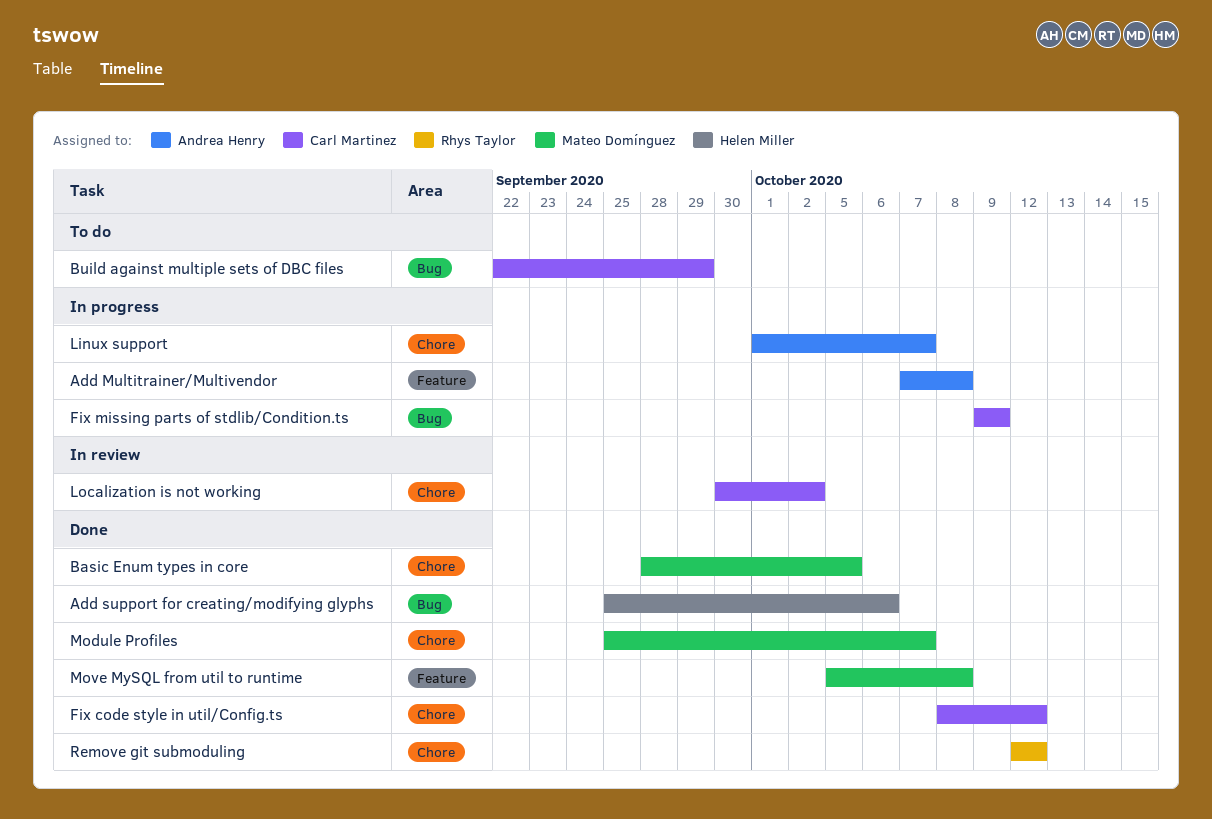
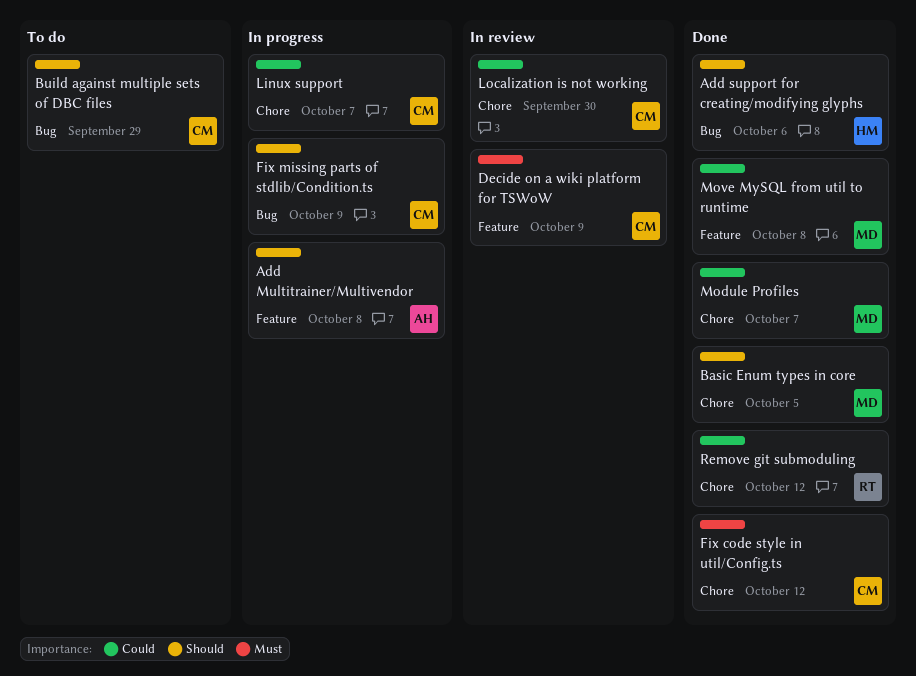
Decide on a wiki platform for TSWoW: none -> present
Linux support, owner: Andrea Henry -> Carl Martinez
Localization is not working, due: Oct 2 -> Sep 30

